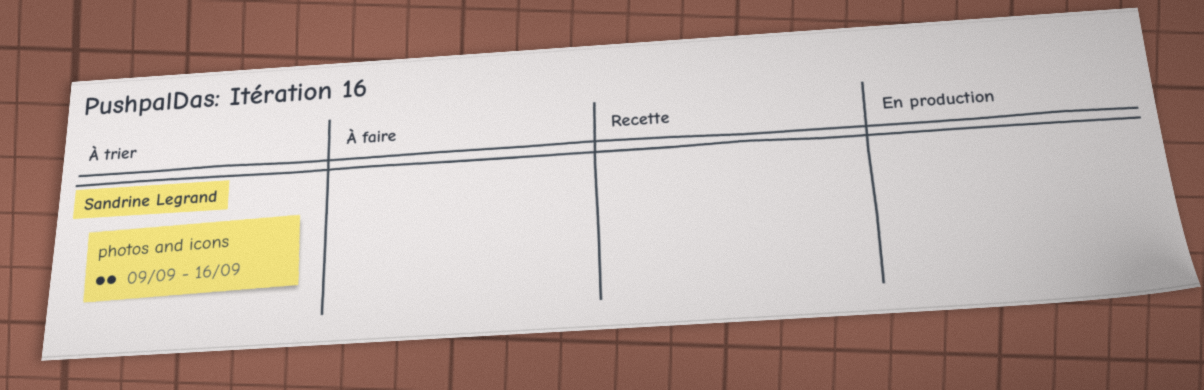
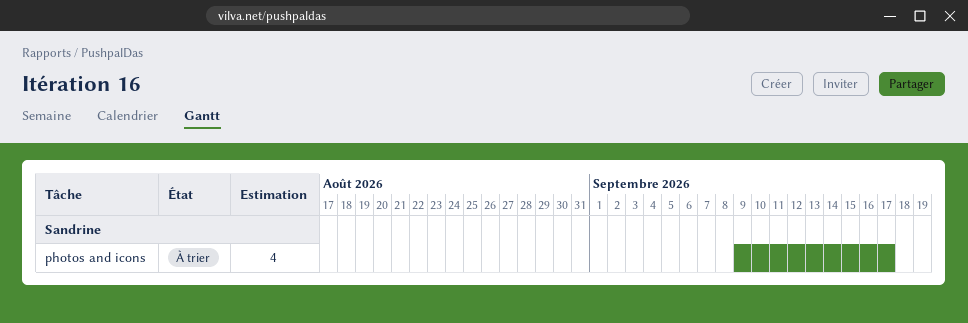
photos and icons, estimate: 2 -> 4
photos and icons, due: Sep 16 -> Sep 17

